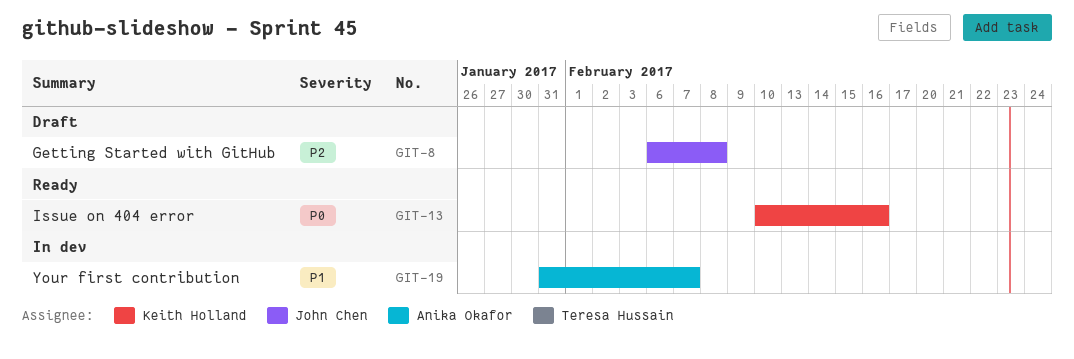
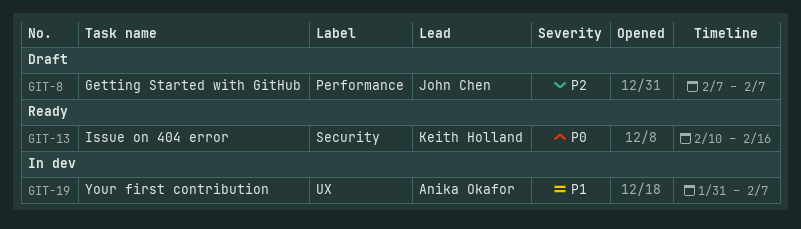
GIT-8, start: Feb 6 -> Feb 7
GIT-8, due: Feb 8 -> Feb 7

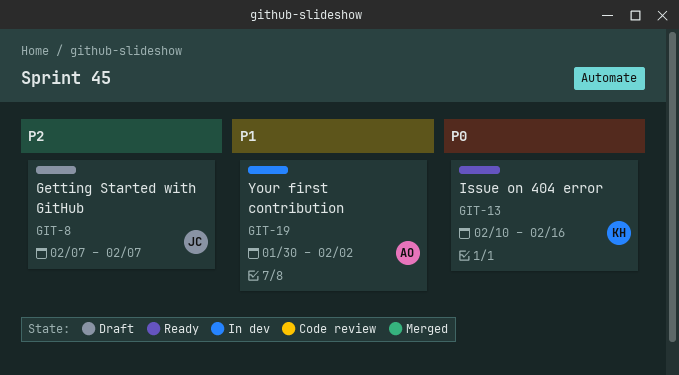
GIT-19, start: Jan 31 -> Jan 30
GIT-19, due: Feb 7 -> Feb 2

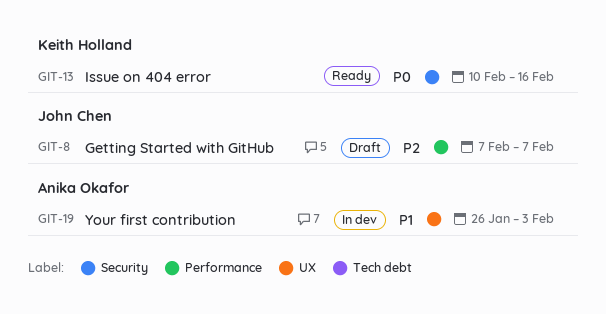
GIT-19, start: Jan 30 -> Jan 26
GIT-19, due: Feb 2 -> Feb 3

